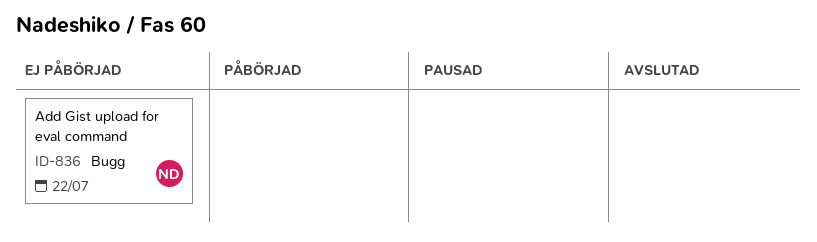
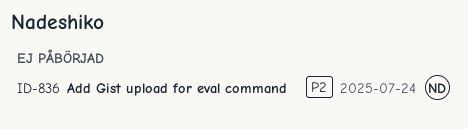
ID-836, due: Jul 22 -> Jul 24

